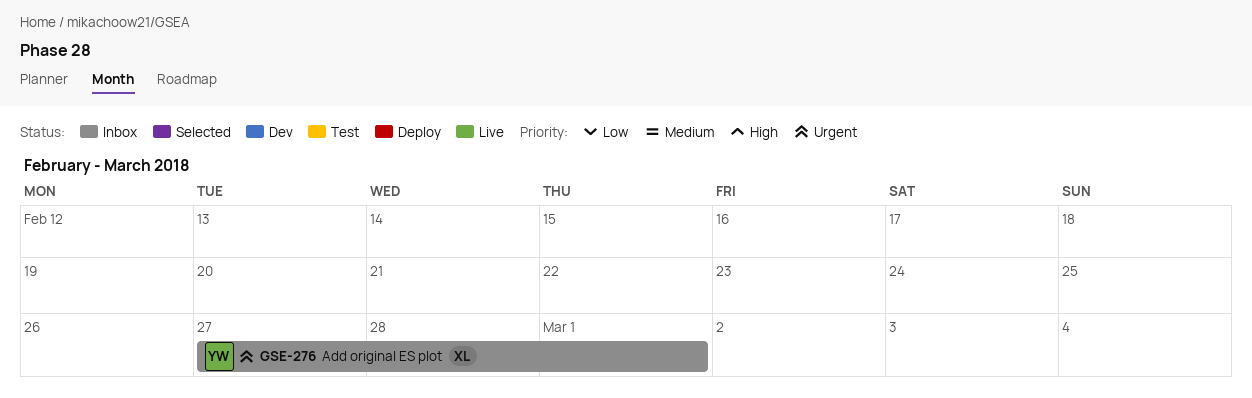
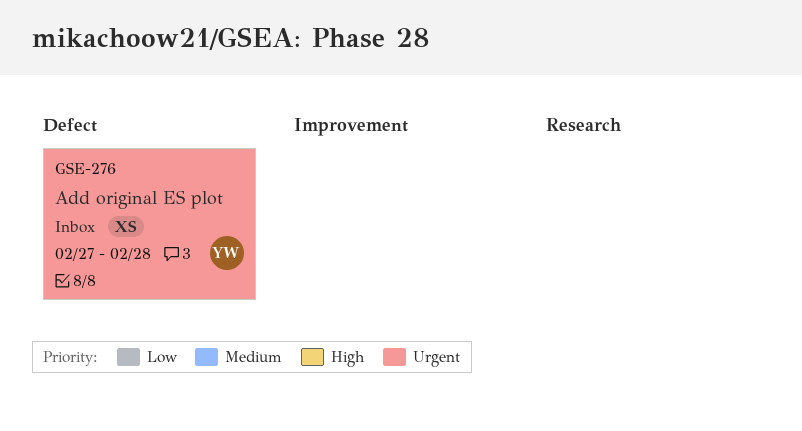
GSE-276, estimate: XL -> XS
GSE-276, due: Mar 1 -> Feb 28

